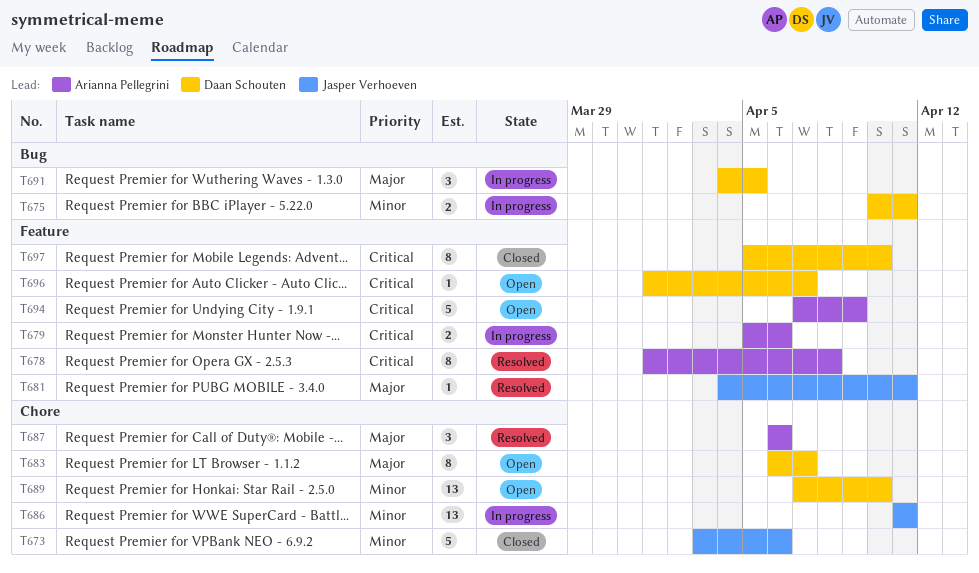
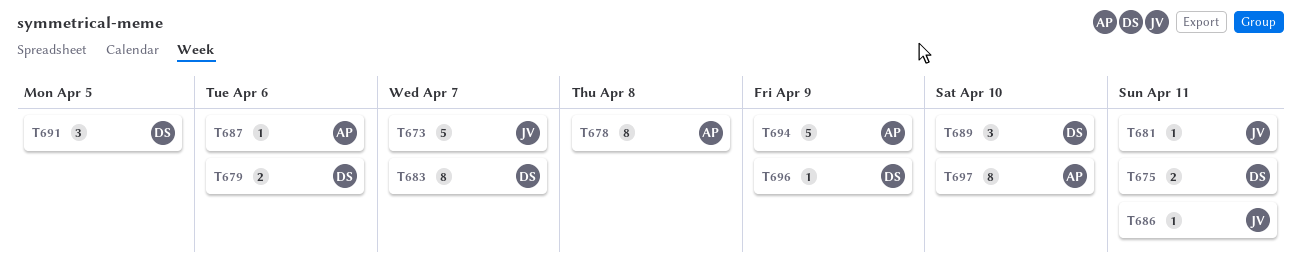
T673, due: Apr 6 -> Apr 7
T679, owner: Arianna Pellegrini -> Daan Schouten
T686, estimate: 13 -> 1
T687, estimate: 3 -> 1
T689, estimate: 13 -> 3
T696, due: Apr 7 -> Apr 9
T697, owner: Daan Schouten -> Arianna Pellegrini

